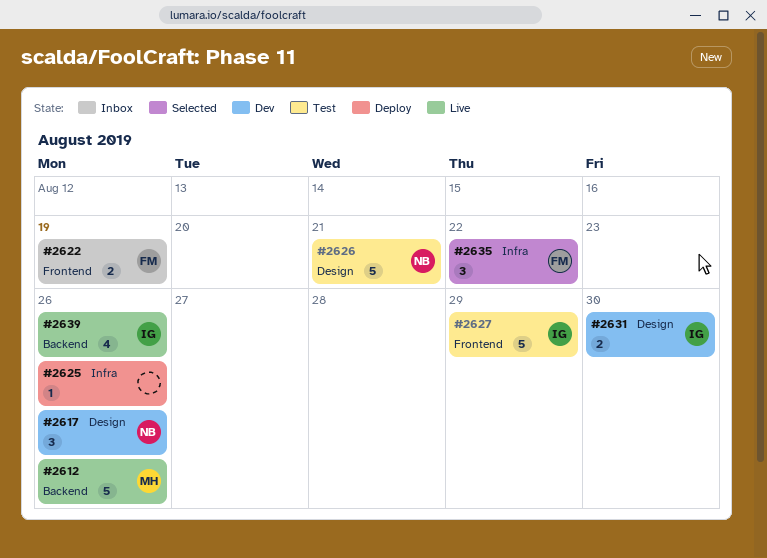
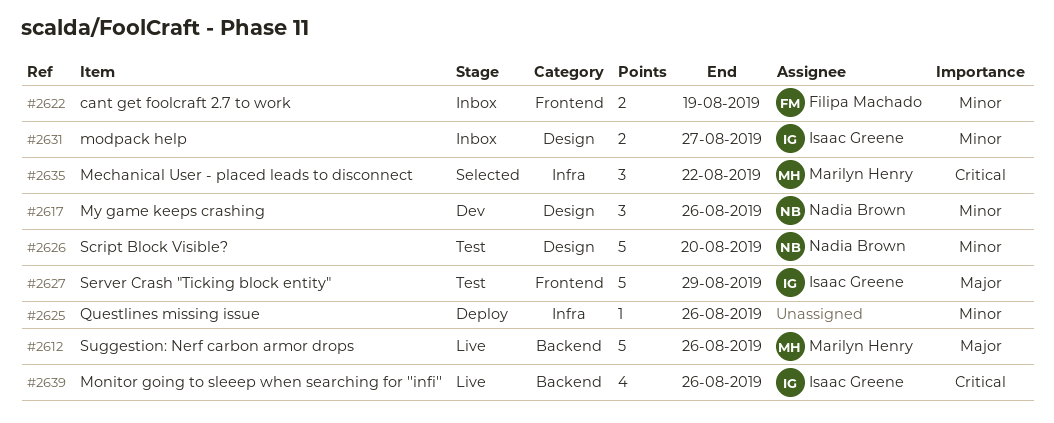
#2626, due: Aug 21 -> Aug 20
#2631, status: Dev -> Inbox
#2631, due: Aug 30 -> Aug 27
#2635, owner: Filipa Machado -> Marilyn Henry

